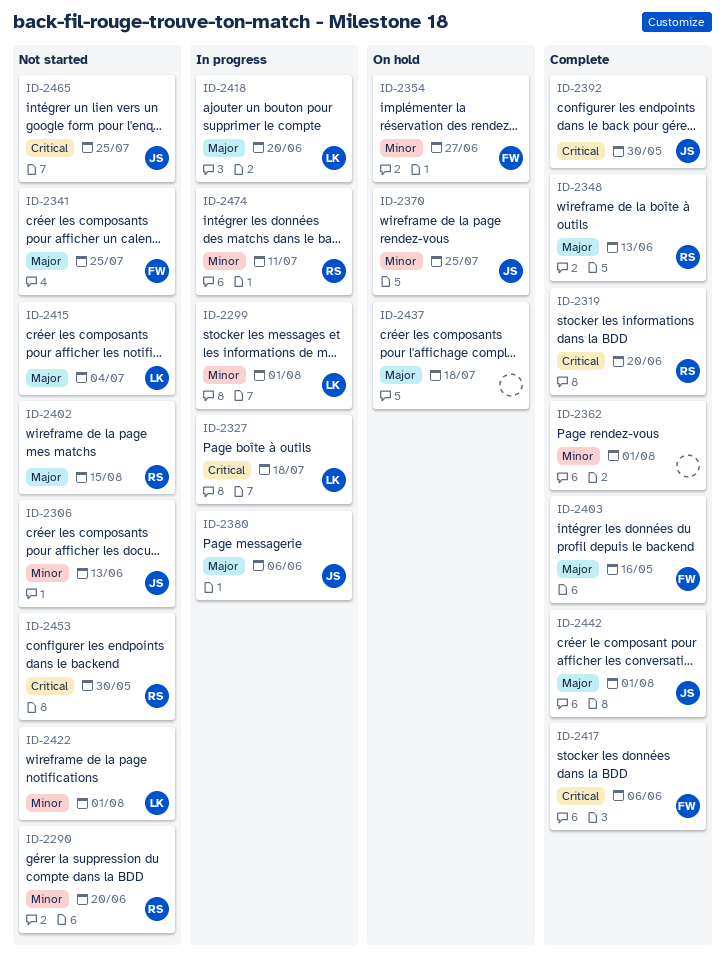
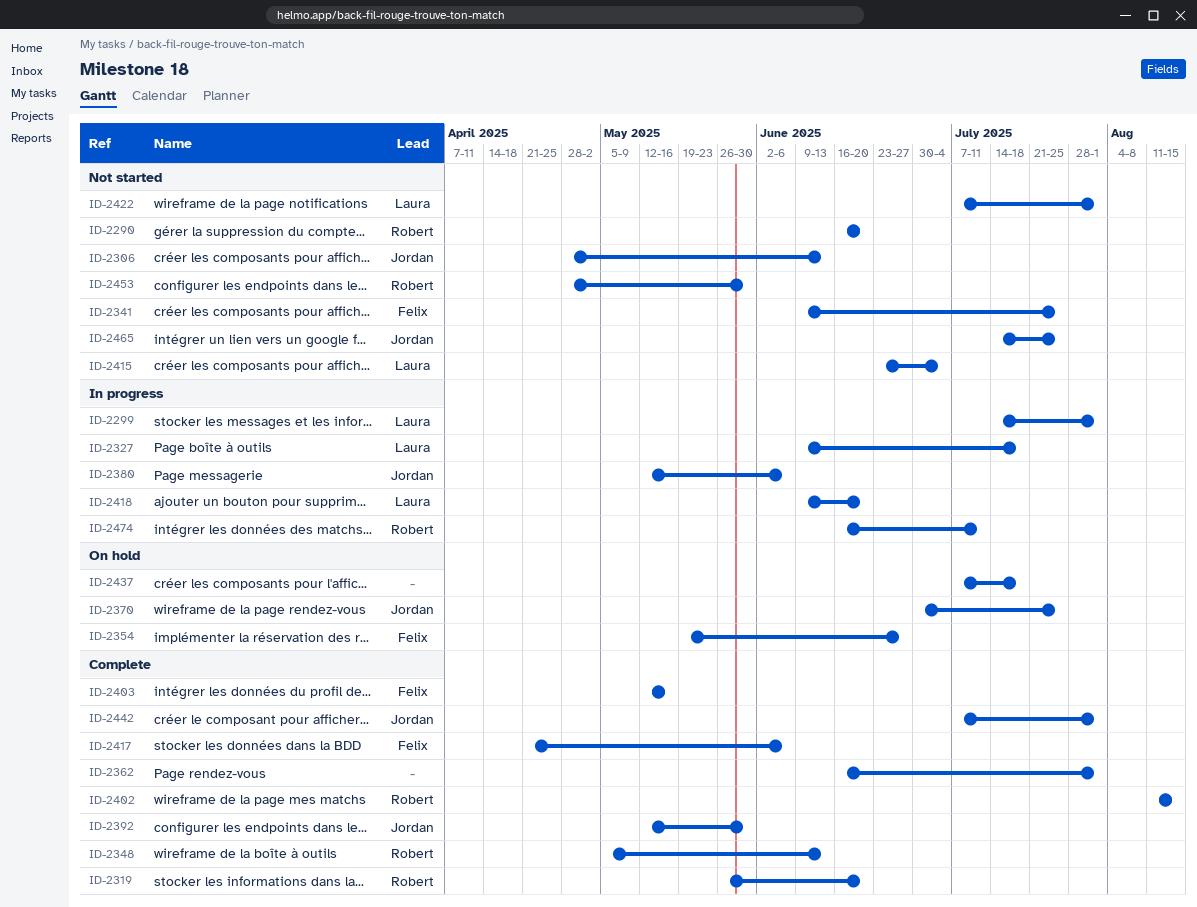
ID-2402, status: Not started -> Complete

